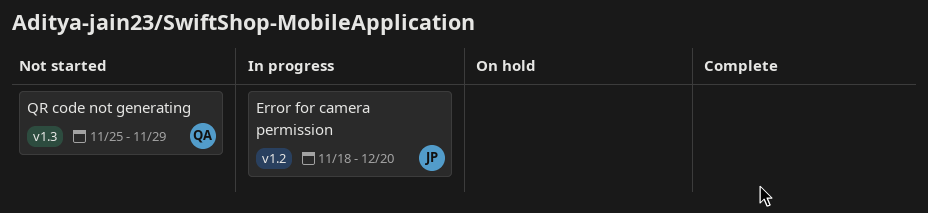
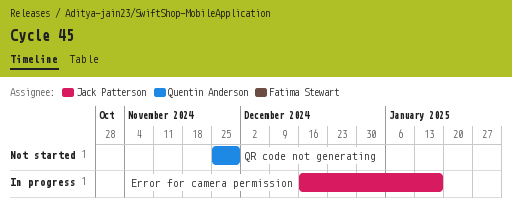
Error for camera permission, start: Nov 18 -> Dec 16
Error for camera permission, due: Dec 20 -> Jan 17

